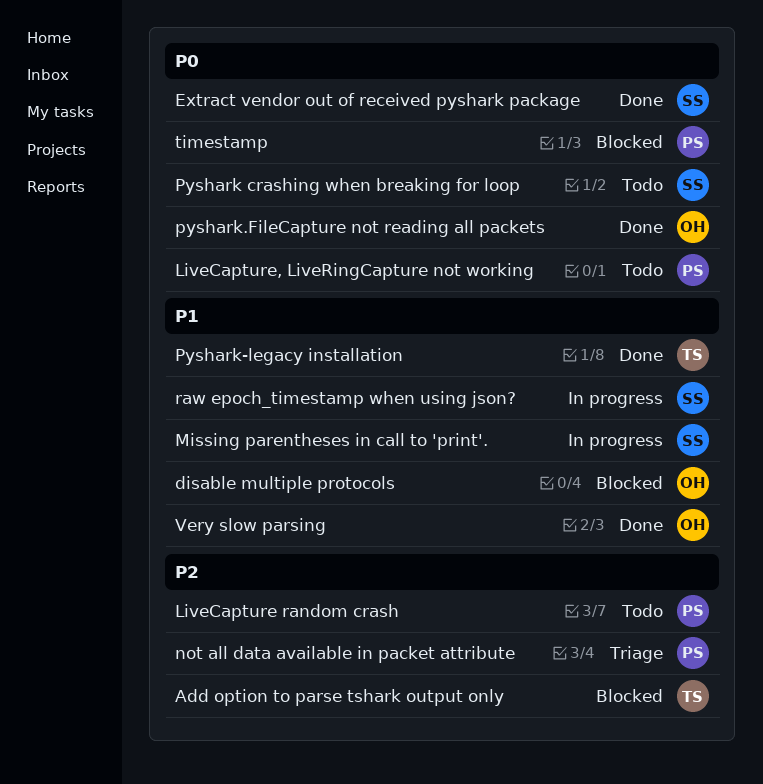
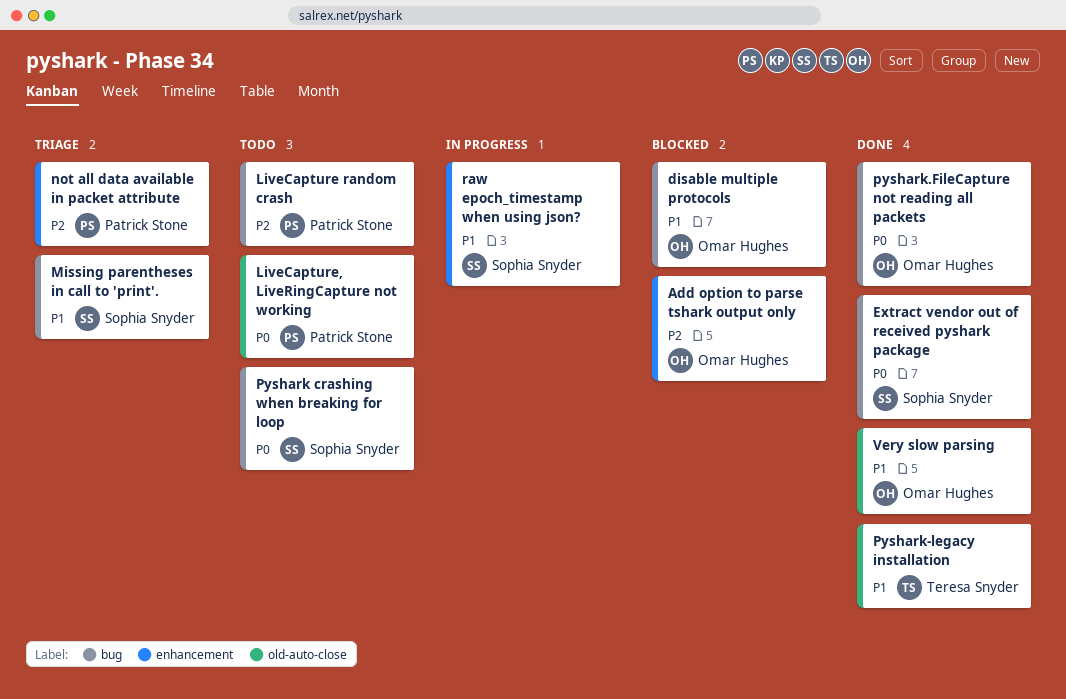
Add option to parse tshark output only, owner: Teresa Snyder -> Omar Hughes
Missing parentheses in call to 'print'., status: In progress -> Triage
timestamp: present -> none

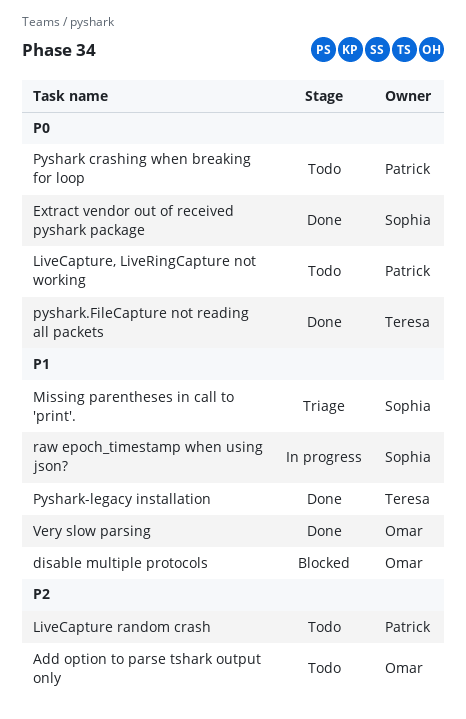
Add option to parse tshark output only, status: Blocked -> Todo
not all data available in packet attribute: present -> none
Pyshark crashing when breaking for loop, owner: Sophia Snyder -> Patrick Stone
pyshark.FileCapture not reading all packets, owner: Omar Hughes -> Teresa Snyder

